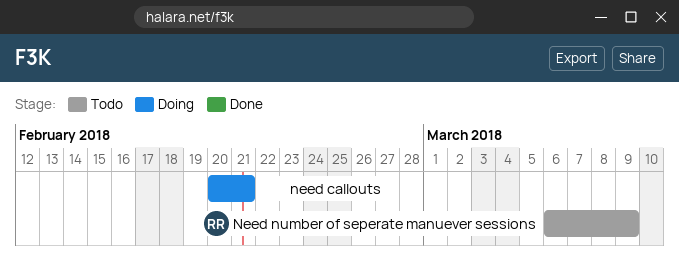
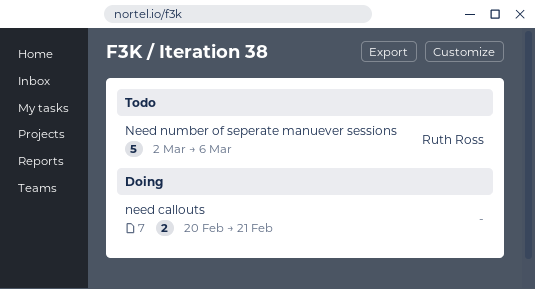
Need number of seperate manuever sessions, start: Mar 6 -> Mar 2
Need number of seperate manuever sessions, due: Mar 9 -> Mar 6

